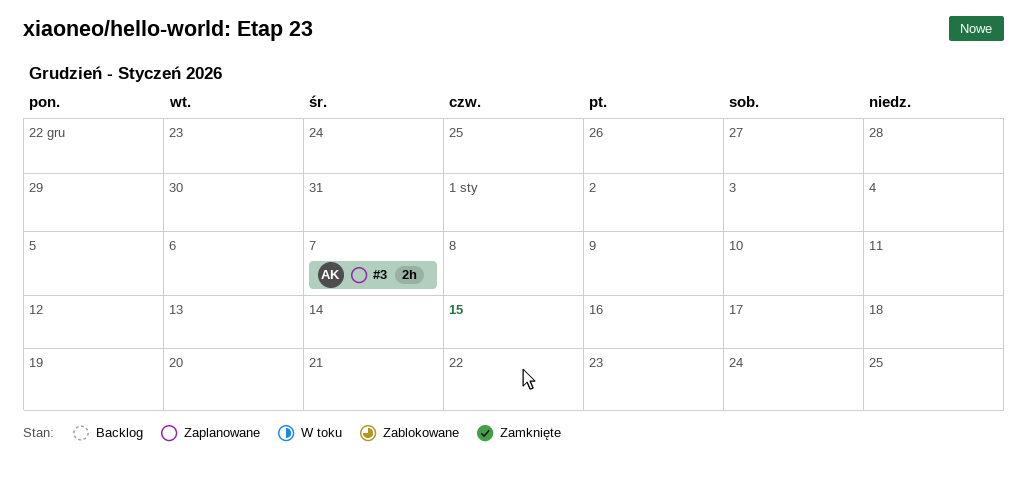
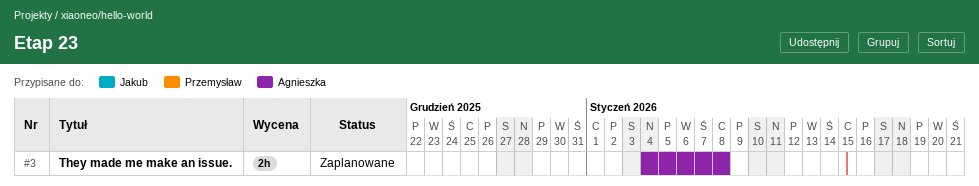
#3, start: Jan 7 -> Jan 4
#3, due: Jan 7 -> Jan 8

